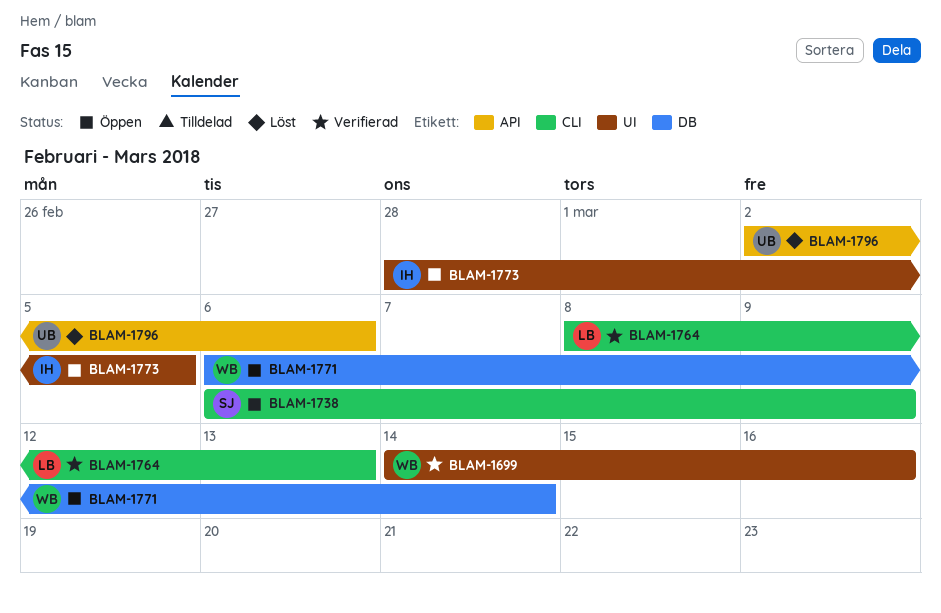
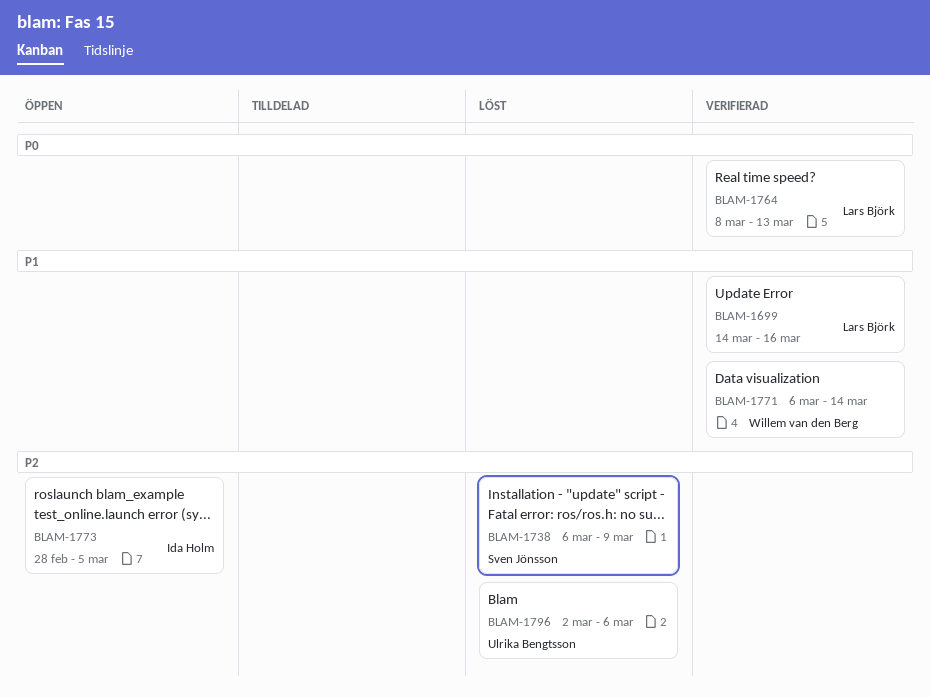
BLAM-1699, owner: Willem van den Berg -> Lars Björk
BLAM-1738, status: Öppen -> Löst
BLAM-1771, status: Öppen -> Verifierad

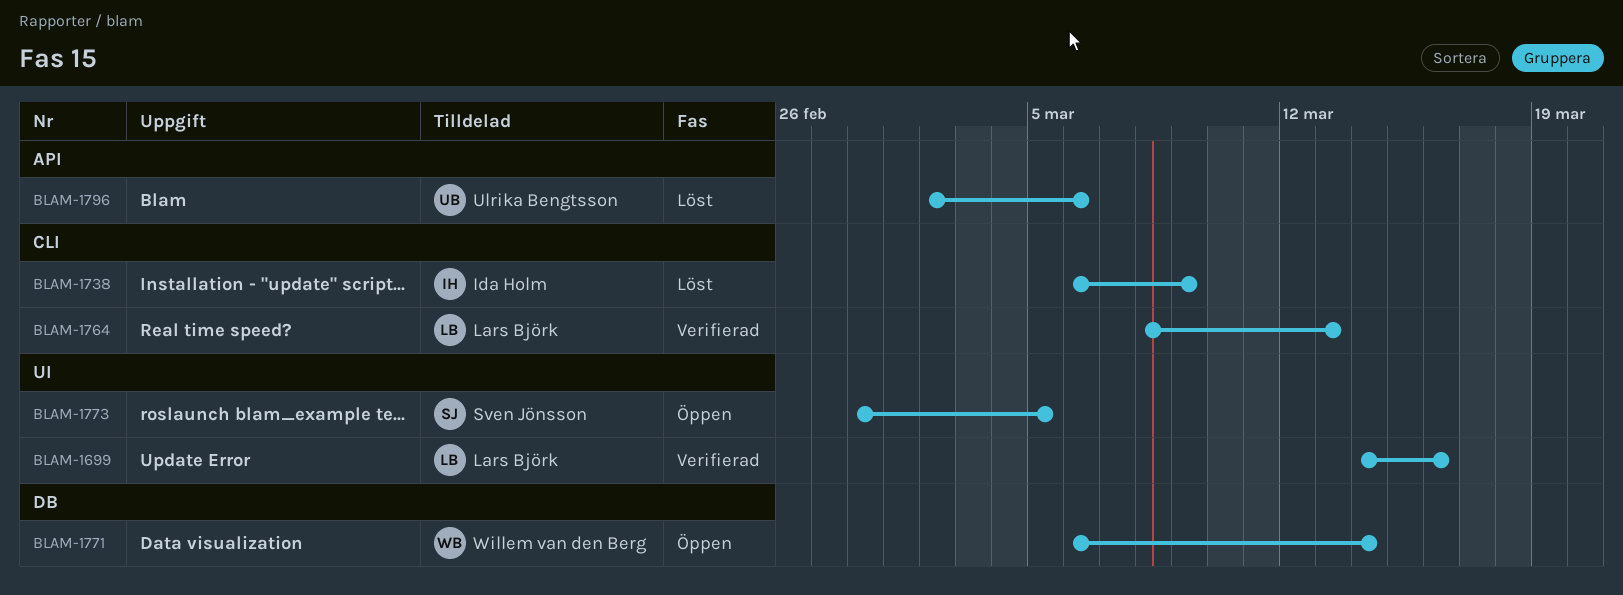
BLAM-1738, owner: Sven Jönsson -> Ida Holm
BLAM-1771, status: Verifierad -> Öppen
BLAM-1773, owner: Ida Holm -> Sven Jönsson

